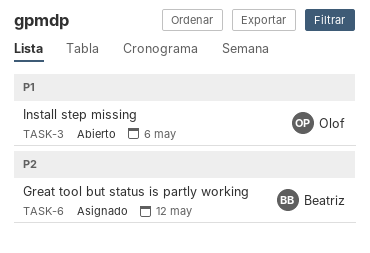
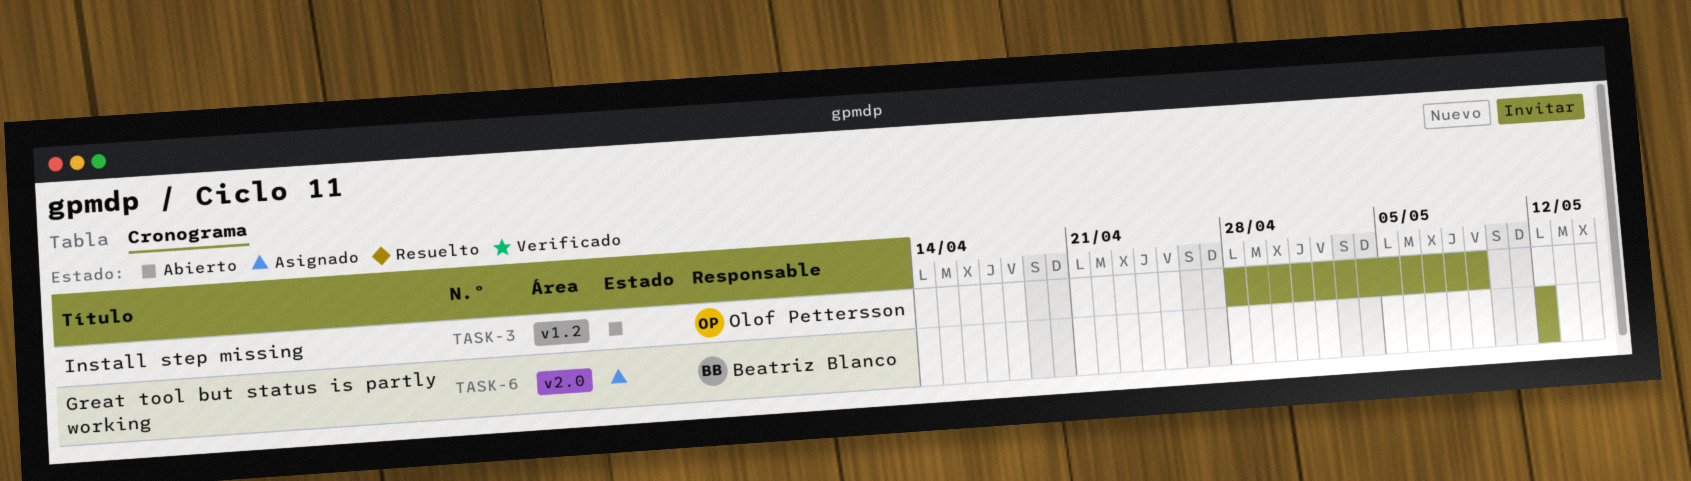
TASK-3, due: May 6 -> May 9

